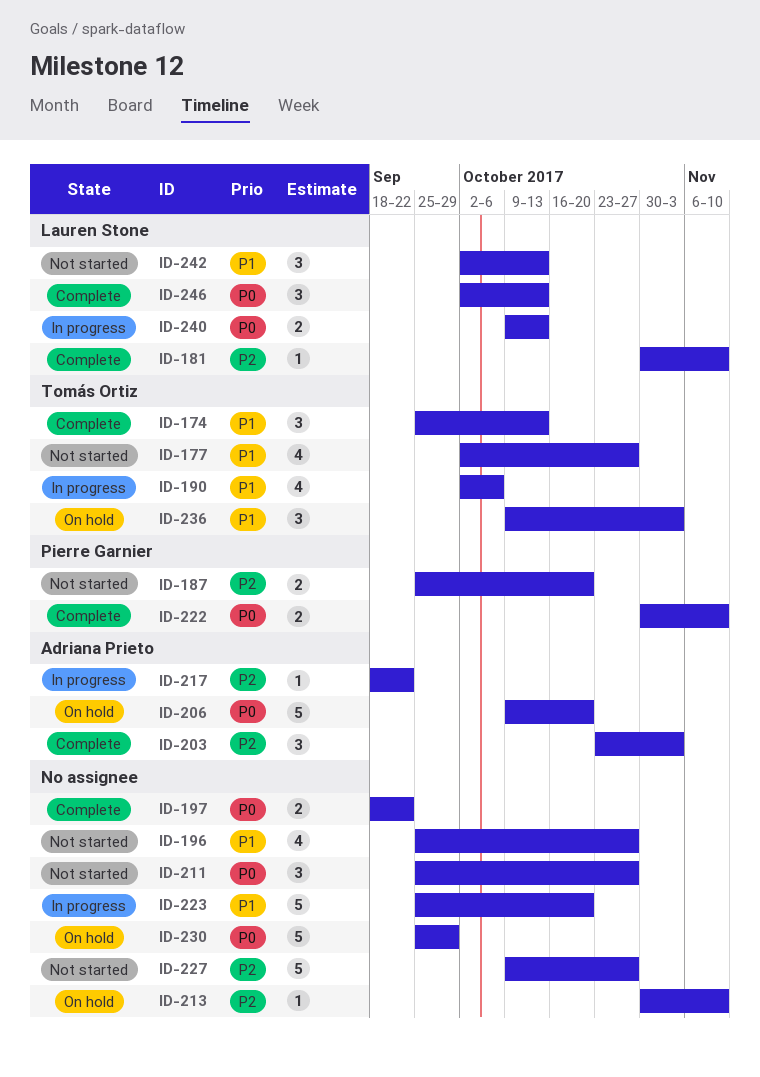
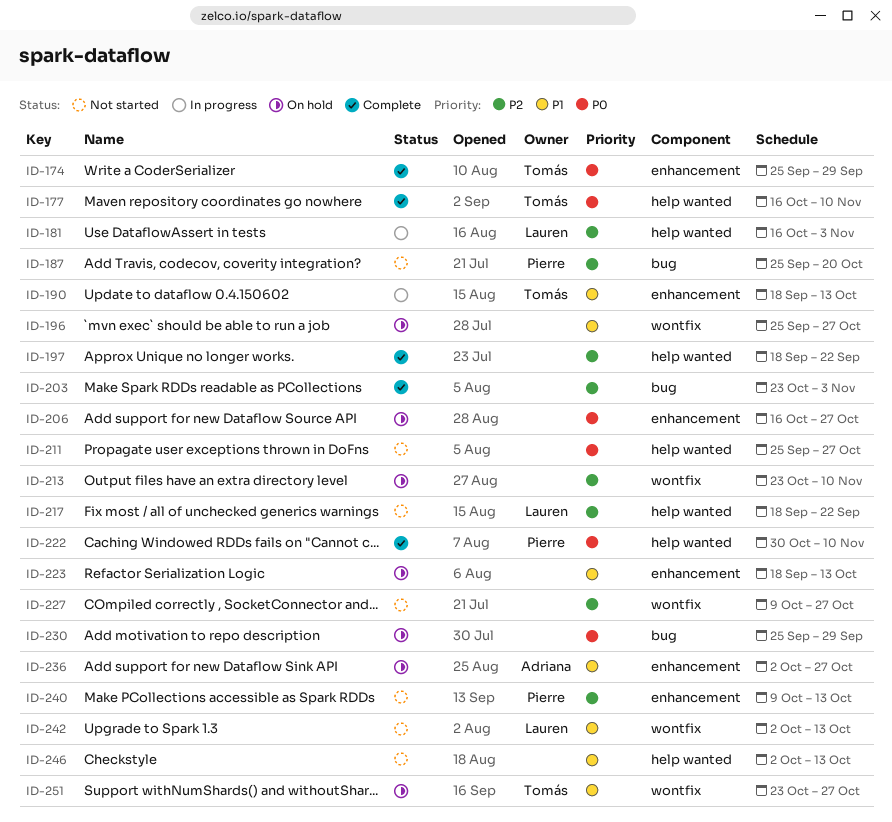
ID-174, priority: P1 -> P0
ID-174, due: Oct 13 -> Sep 29
ID-177, status: Not started -> Complete
ID-177, priority: P1 -> P0
ID-177, start: Oct 2 -> Oct 16
ID-177, due: Oct 27 -> Nov 10
ID-181, status: Complete -> In progress
ID-181, start: Oct 30 -> Oct 16
ID-181, due: Nov 10 -> Nov 3
ID-190, start: Oct 2 -> Sep 18
ID-190, due: Oct 6 -> Oct 13
ID-196, status: Not started -> On hold
ID-197, priority: P0 -> P2
ID-203, owner: Adriana Prieto -> none
ID-206, owner: Adriana Prieto -> none
ID-206, start: Oct 9 -> Oct 16
ID-206, due: Oct 20 -> Oct 27
ID-213, start: Oct 30 -> Oct 23
ID-217, status: In progress -> Not started
ID-217, owner: Adriana Prieto -> Lauren Stone
ID-223, status: In progress -> On hold
ID-223, start: Sep 25 -> Sep 18
ID-223, due: Oct 20 -> Oct 13
ID-236, owner: Tomás Ortiz -> Adriana Prieto
ID-236, start: Oct 9 -> Oct 2
ID-236, due: Nov 3 -> Oct 27
ID-240, status: In progress -> Not started
ID-240, owner: Lauren Stone -> Pierre Garnier
ID-240, priority: P0 -> P2
ID-246, status: Complete -> Not started
ID-246, owner: Lauren Stone -> none
ID-246, priority: P0 -> P1
ID-251: none -> present

